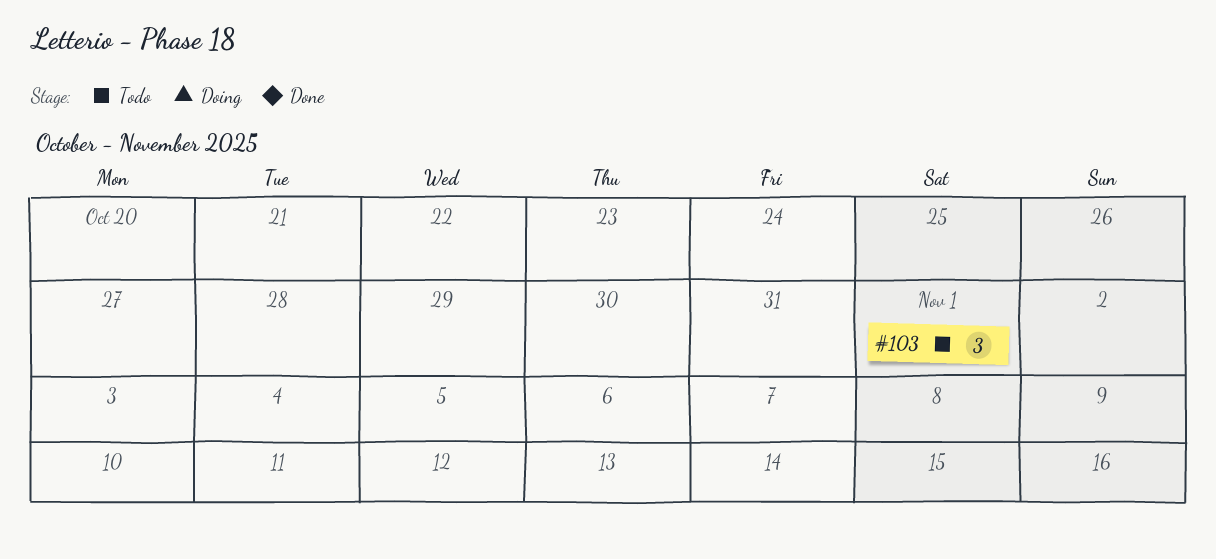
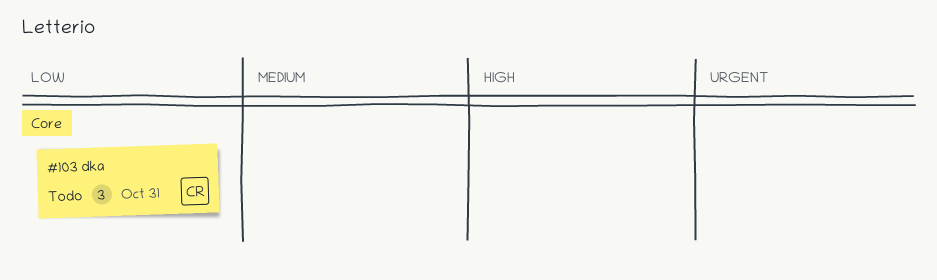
#103, due: Nov 1 -> Oct 31

